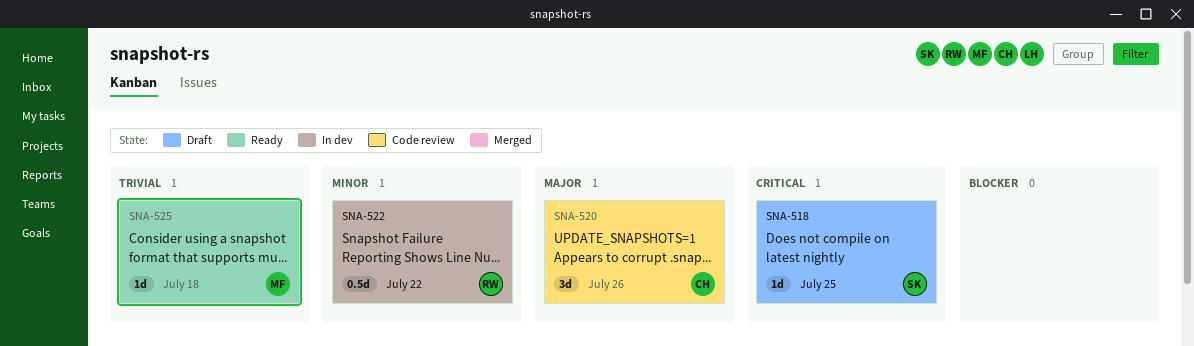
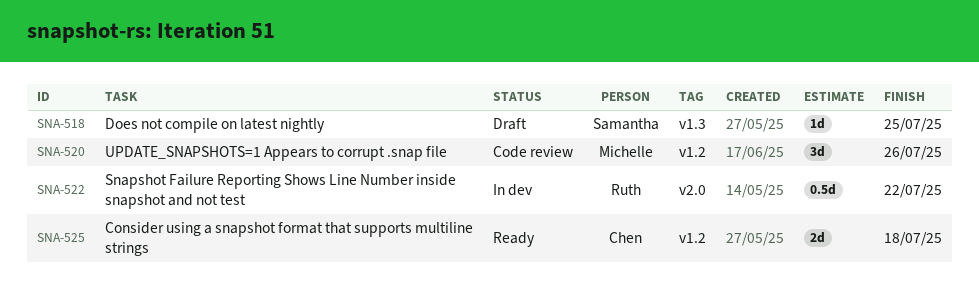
SNA-520, owner: Chen -> Michelle
SNA-525, owner: Michelle -> Chen
SNA-525, estimate: 1d -> 2d

